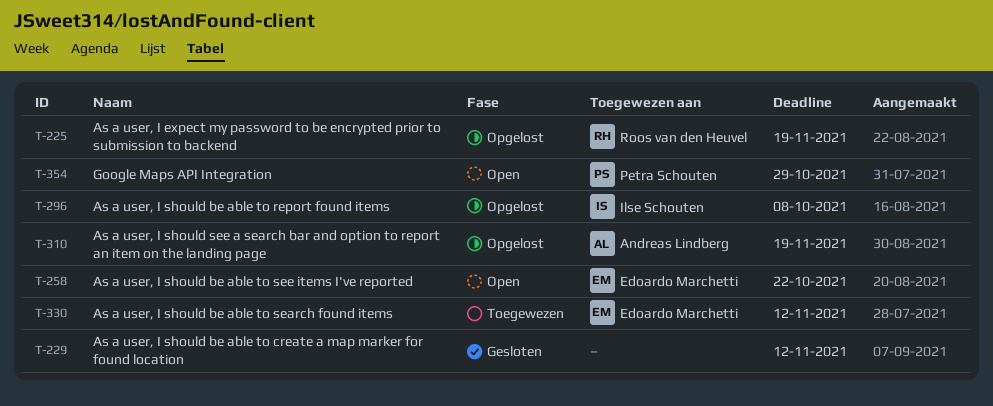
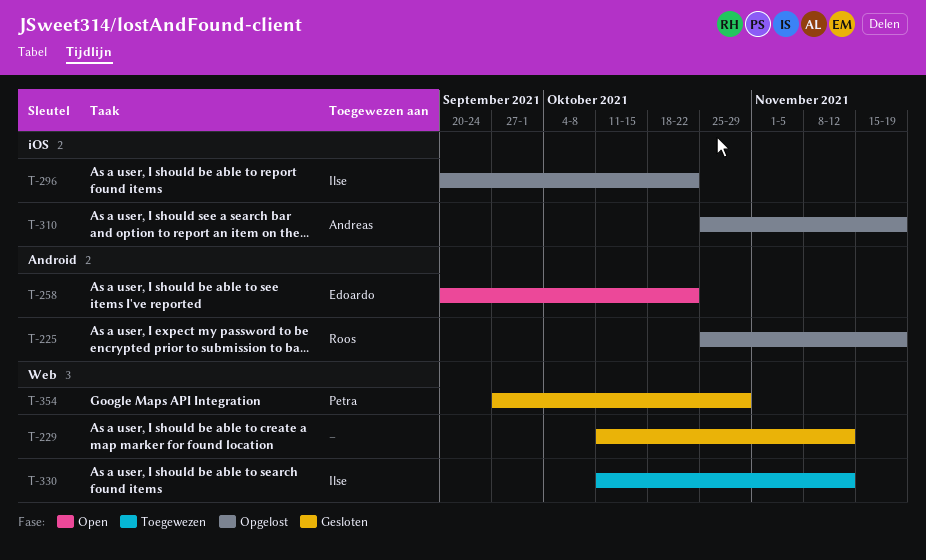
T-296, due: Oct 8 -> Oct 22
T-330, owner: Edoardo Marchetti -> Ilse Schouten
T-354, status: Open -> Gesloten

